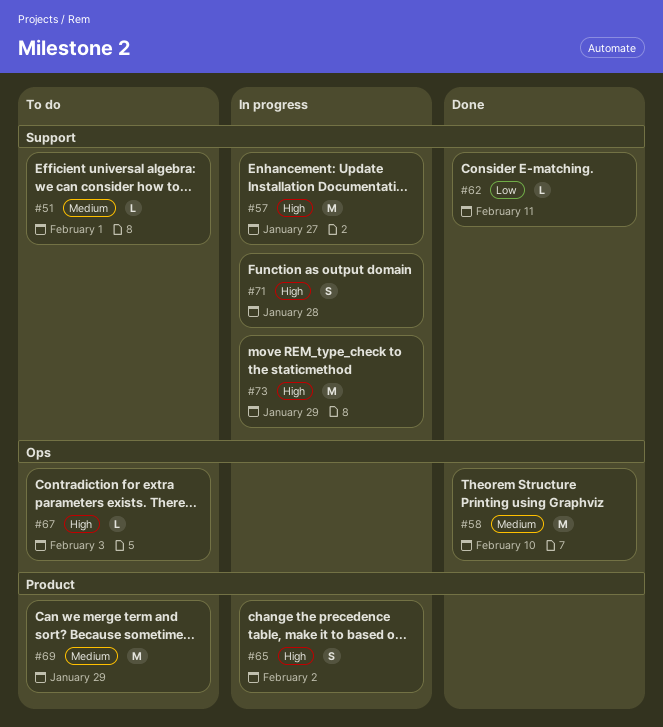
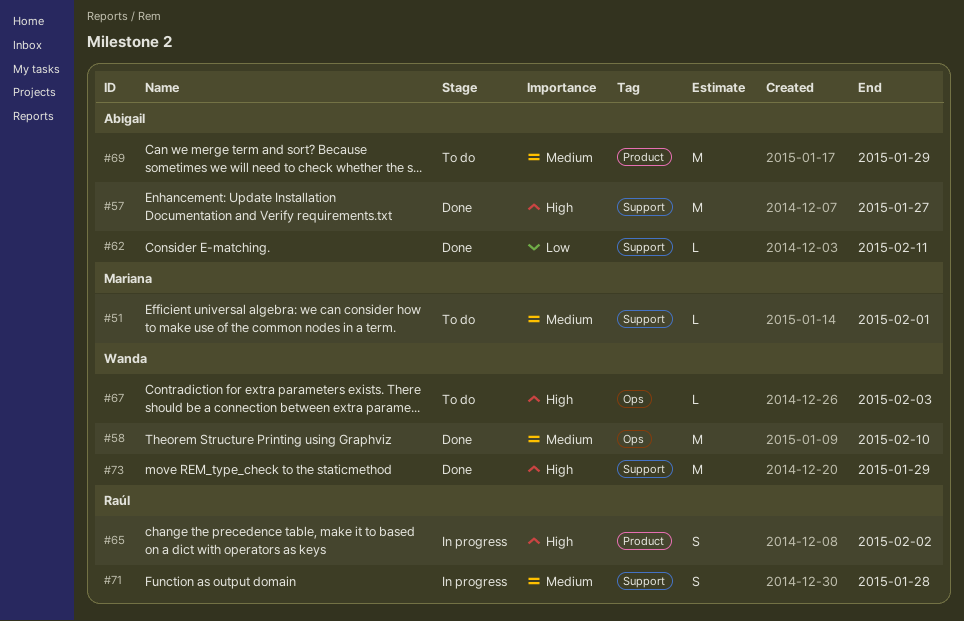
#57, status: In progress -> Done
#71, priority: High -> Medium
#73, status: In progress -> Done

